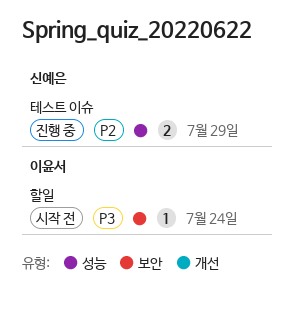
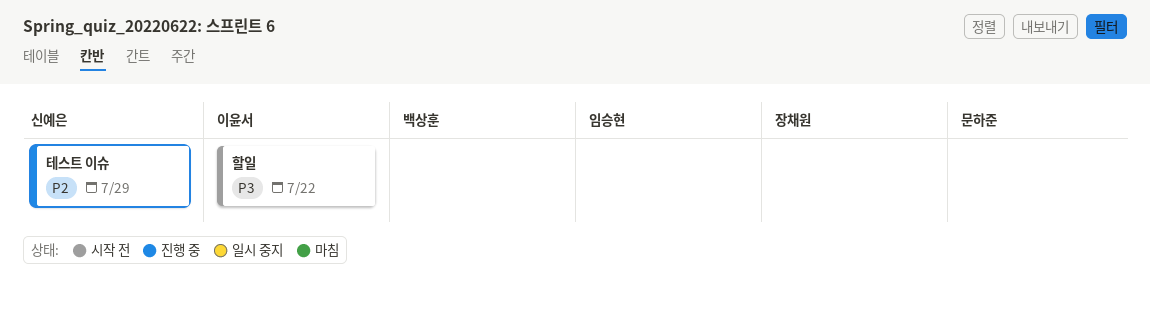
할일, due: Jul 24 -> Jul 22

